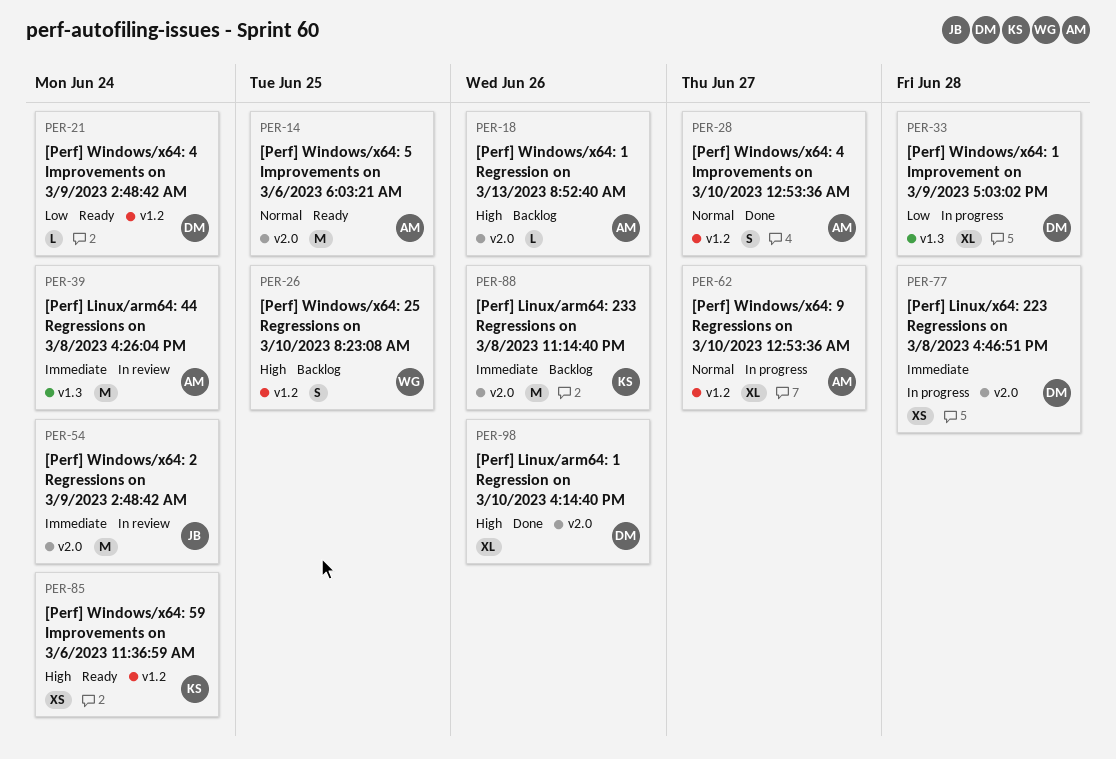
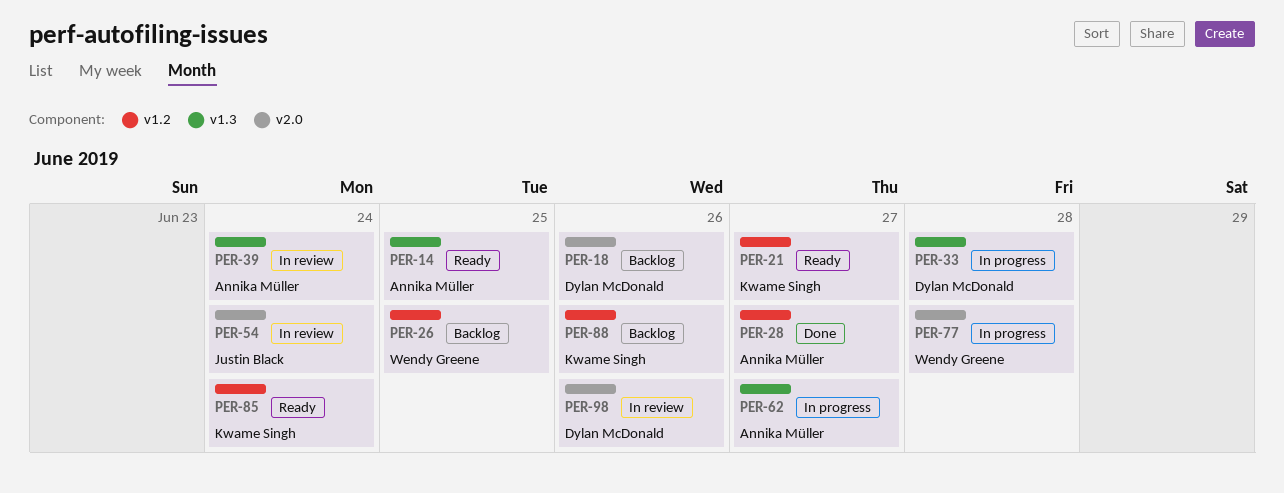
PER-14, label: v2.0 -> v1.3
PER-18, owner: Annika Müller -> Dylan McDonald
PER-21, owner: Dylan McDonald -> Kwame Singh
PER-21, due: Jun 24 -> Jun 27
PER-62, label: v1.2 -> v1.3
PER-77, owner: Dylan McDonald -> Wendy Greene
PER-88, label: v2.0 -> v1.2
PER-98, status: Done -> In review

